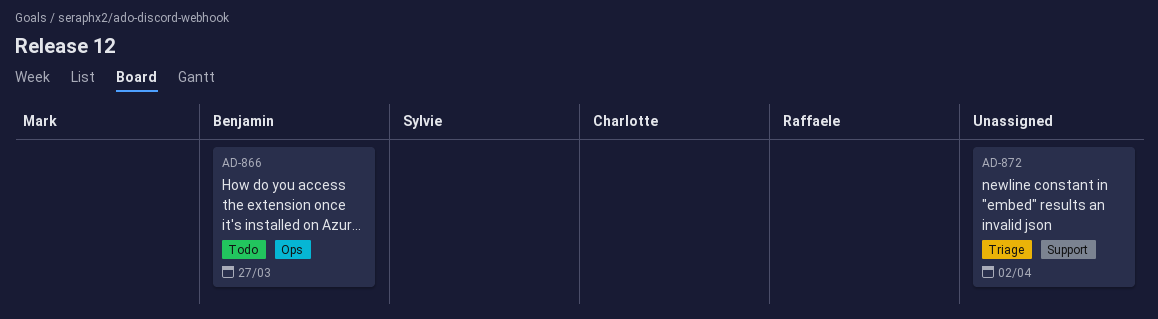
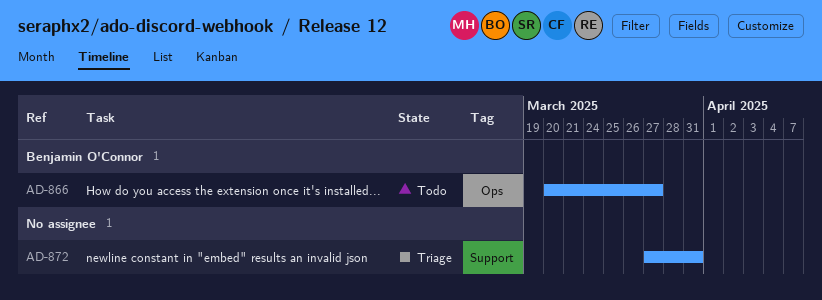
AD-872, due: Apr 2 -> Mar 31

